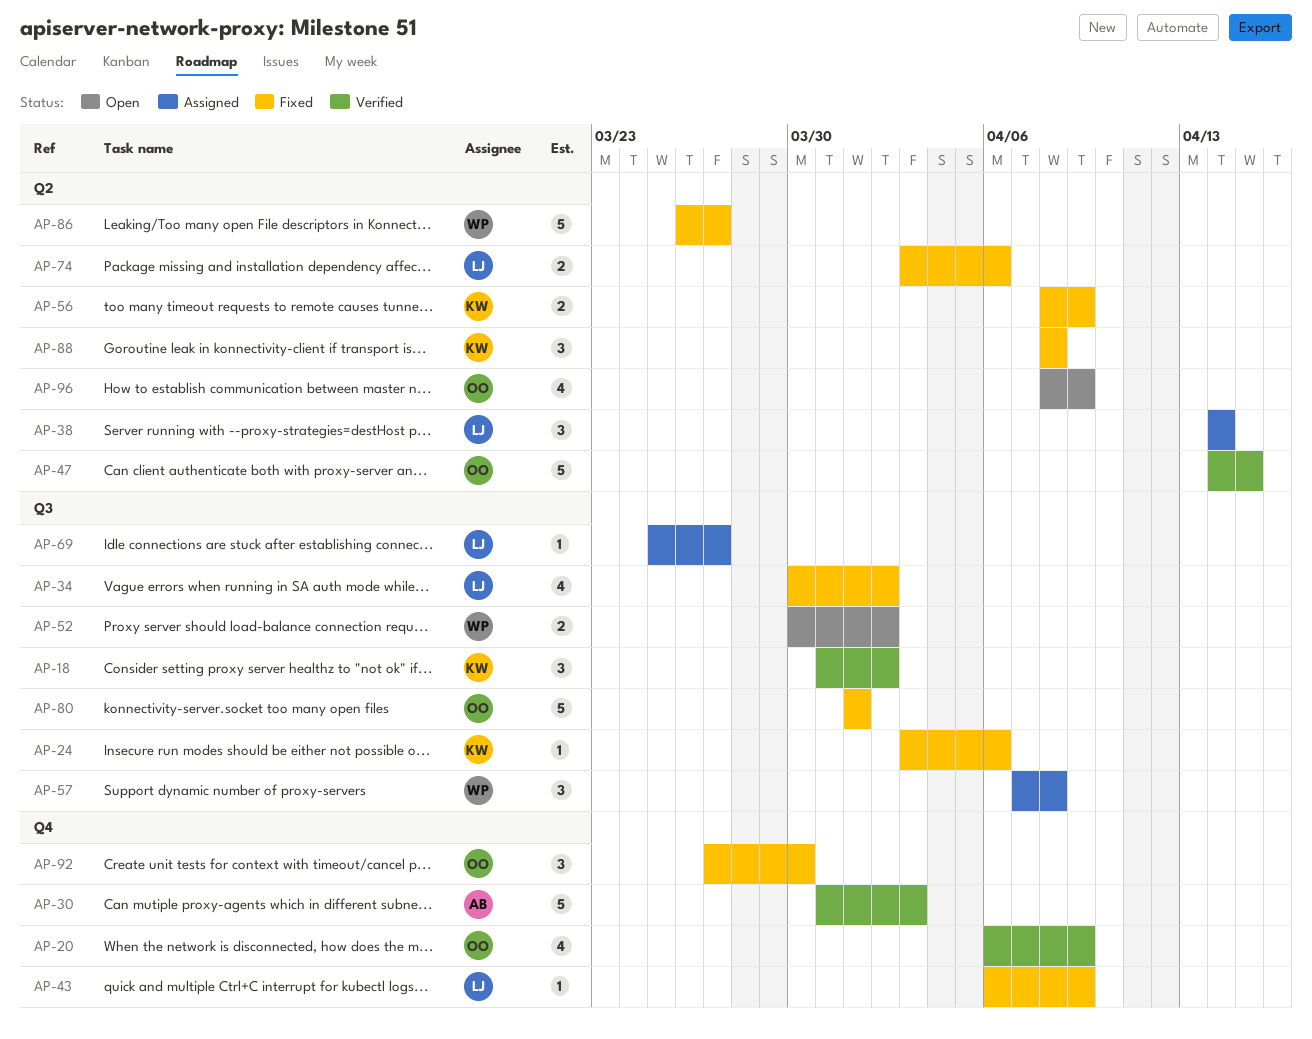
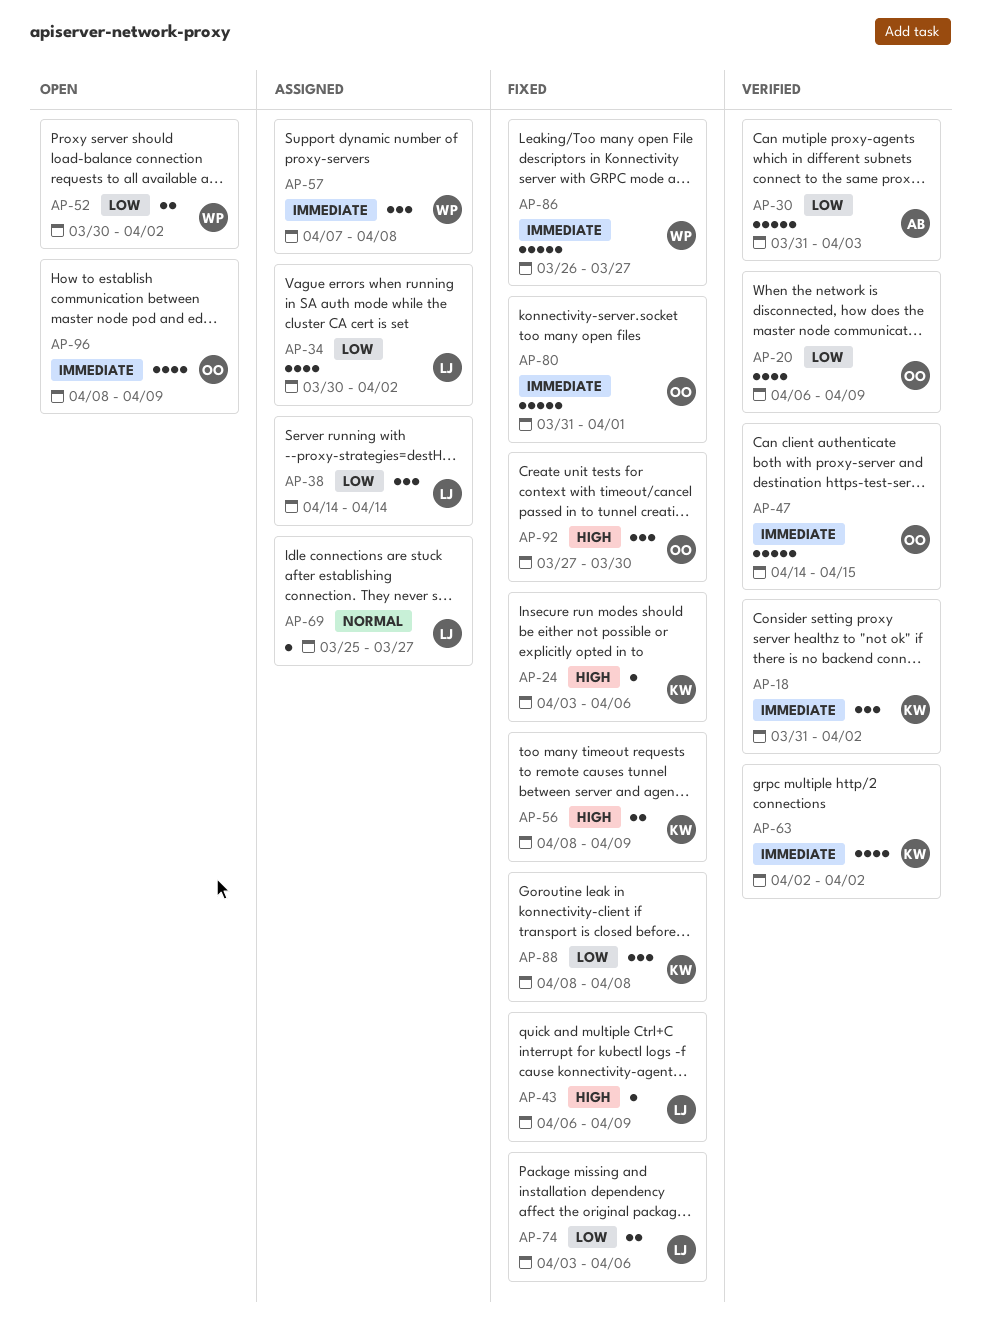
AP-34, status: Fixed -> Assigned
AP-63: none -> present
AP-80, start: Apr 1 -> Mar 31

